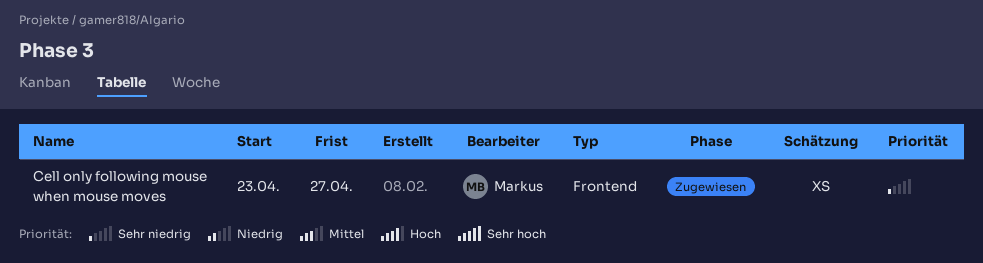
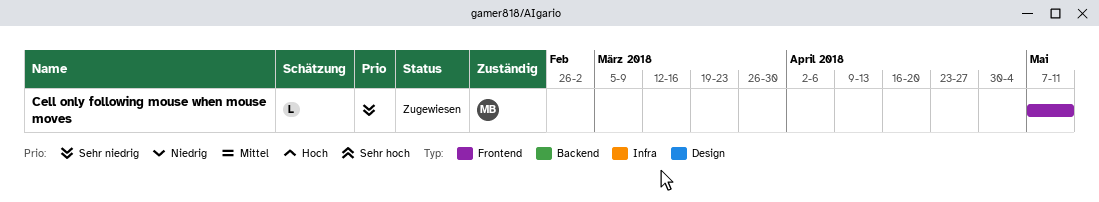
Cell only following mouse when mouse moves, estimate: XS -> L
Cell only following mouse when mouse moves, start: Apr 23 -> May 7
Cell only following mouse when mouse moves, due: Apr 27 -> May 11

